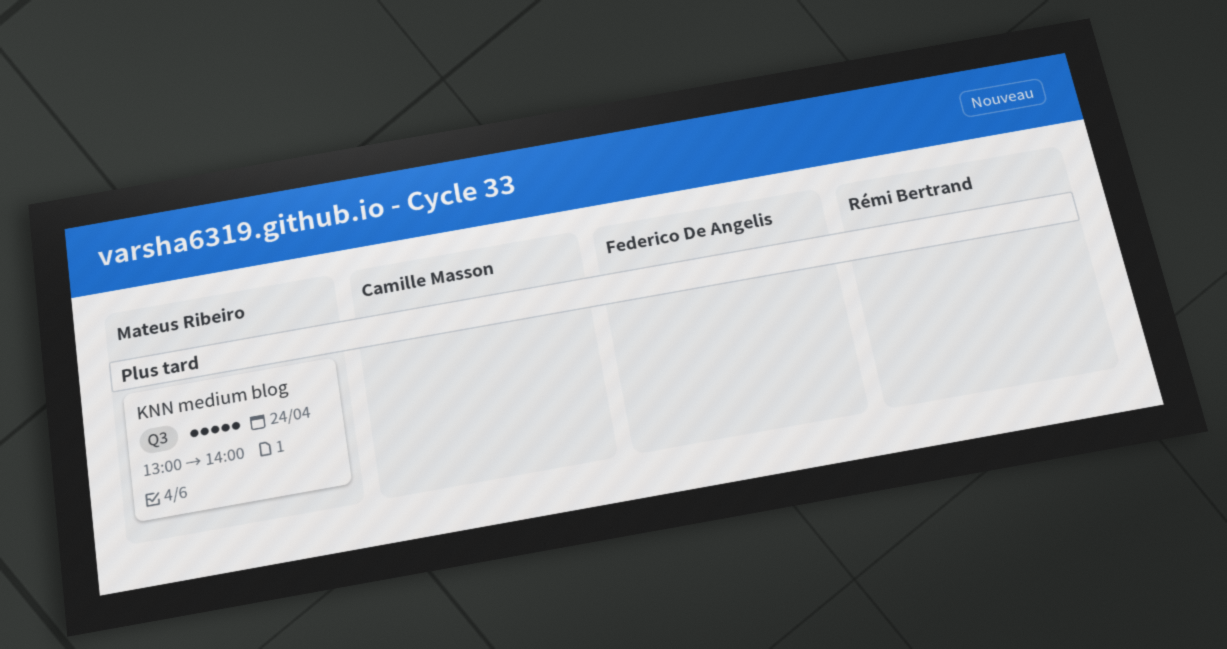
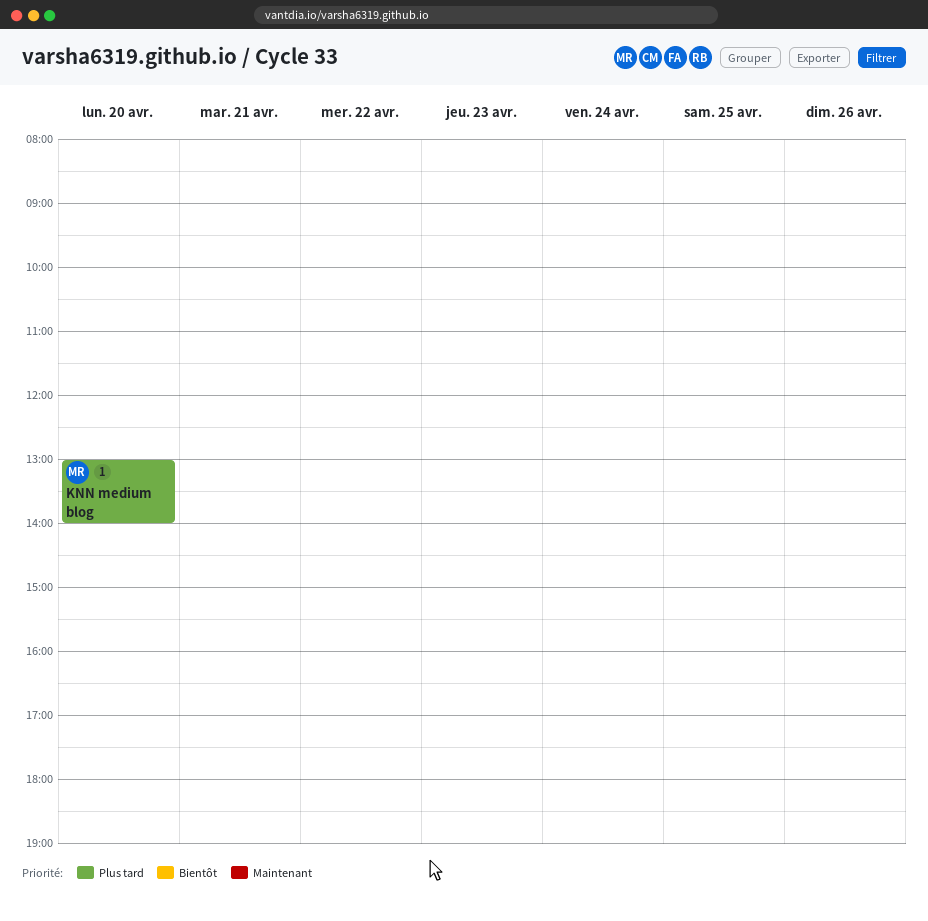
KNN medium blog, estimate: 5 -> 1
KNN medium blog, day: Apr 24 -> Apr 20

